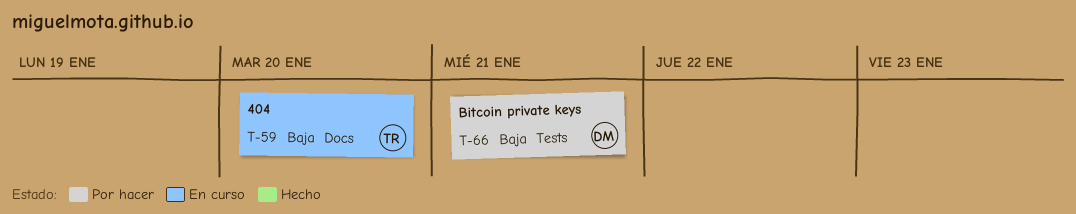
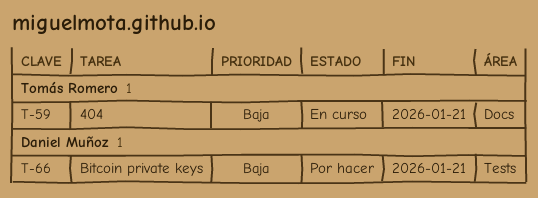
T-59, due: Jan 20 -> Jan 21

